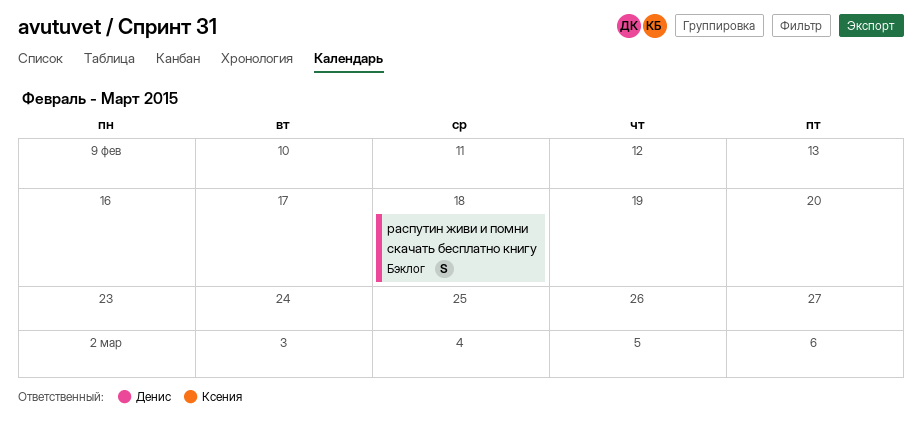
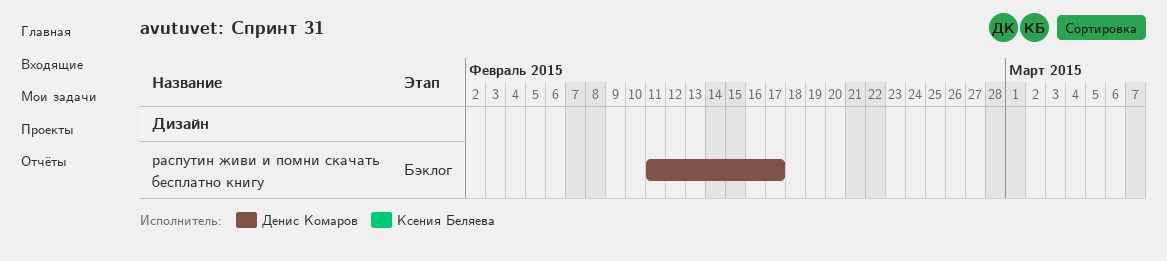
распутин живи и помни скачать бесплатно книгу, due: Feb 18 -> Feb 17

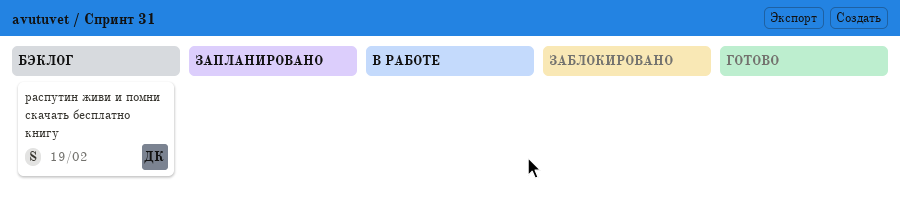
распутин живи и помни скачать бесплатно книгу, due: Feb 17 -> Feb 19

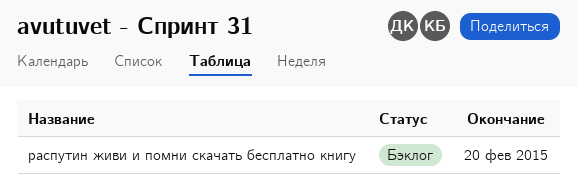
распутин живи и помни скачать бесплатно книгу, due: Feb 19 -> Feb 20

